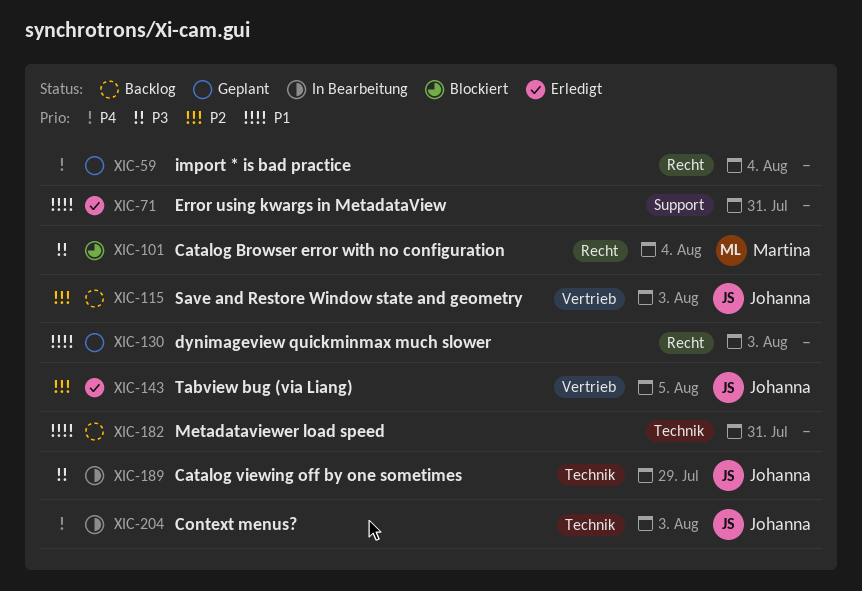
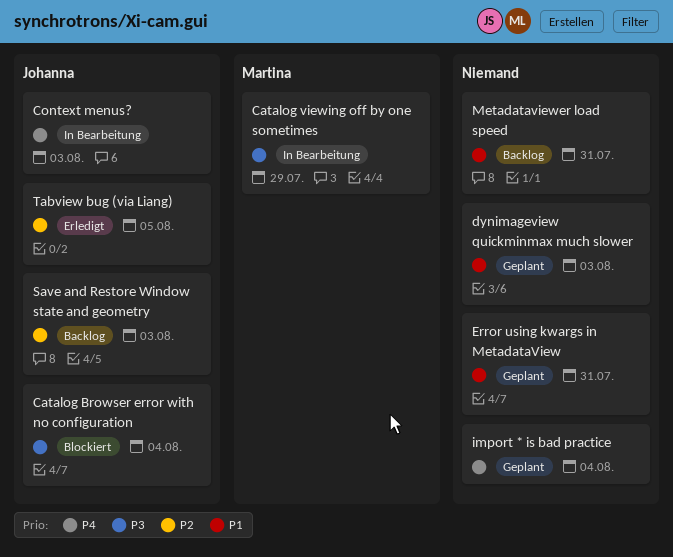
Catalog Browser error with no configuration, owner: Martina -> Johanna
Catalog viewing off by one sometimes, owner: Johanna -> Martina
Error using kwargs in MetadataView, status: Erledigt -> Geplant

